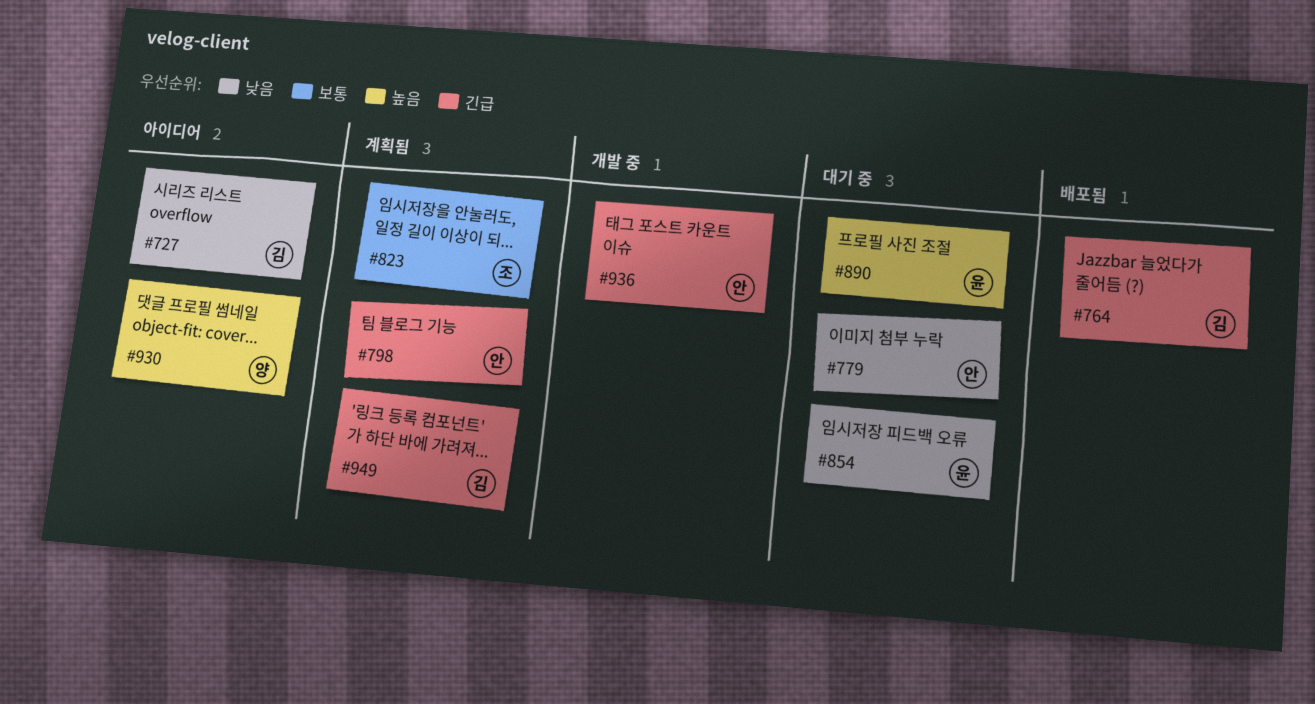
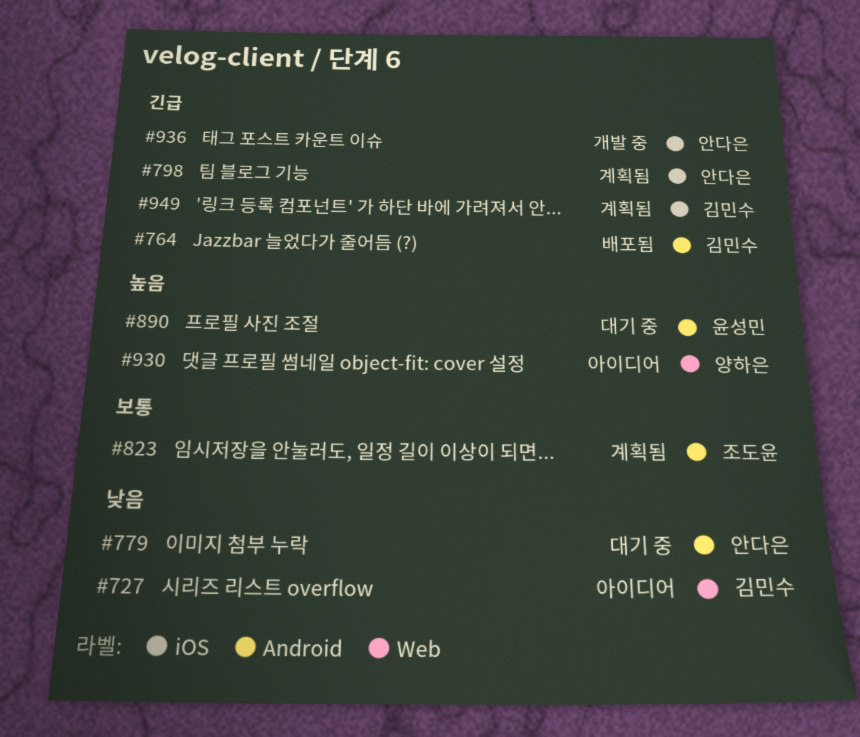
#854: present -> none

